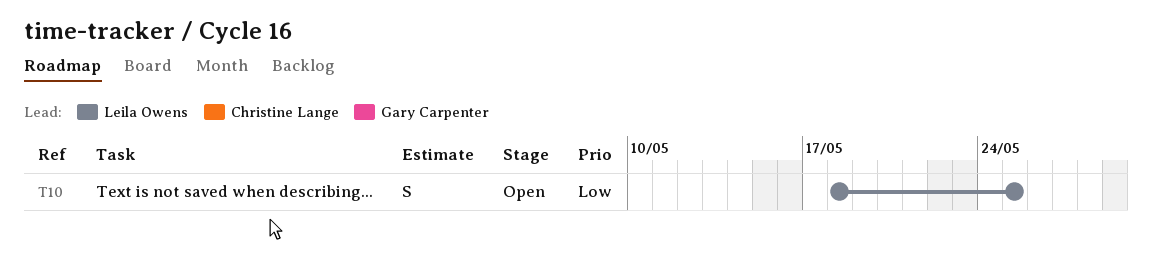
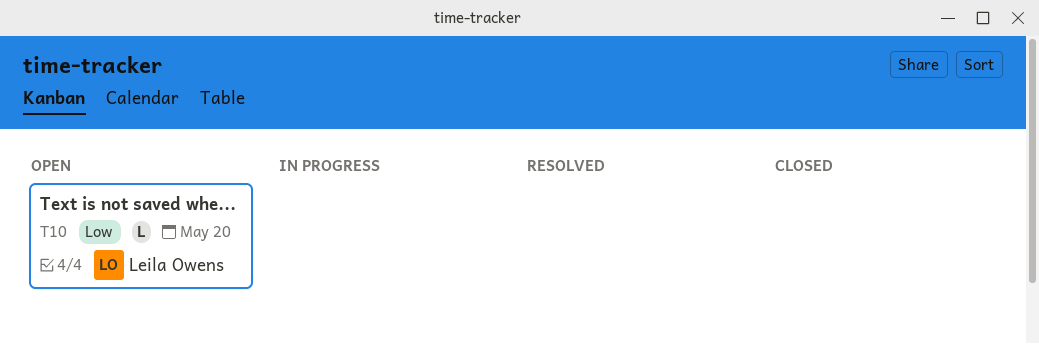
T10, estimate: S -> L
T10, due: May 25 -> May 20

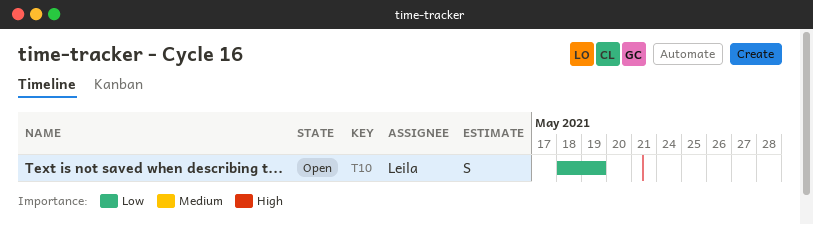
T10, estimate: L -> S
T10, due: May 20 -> May 19

